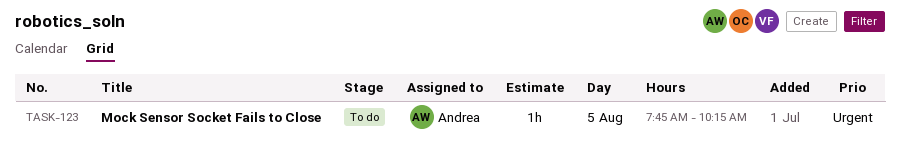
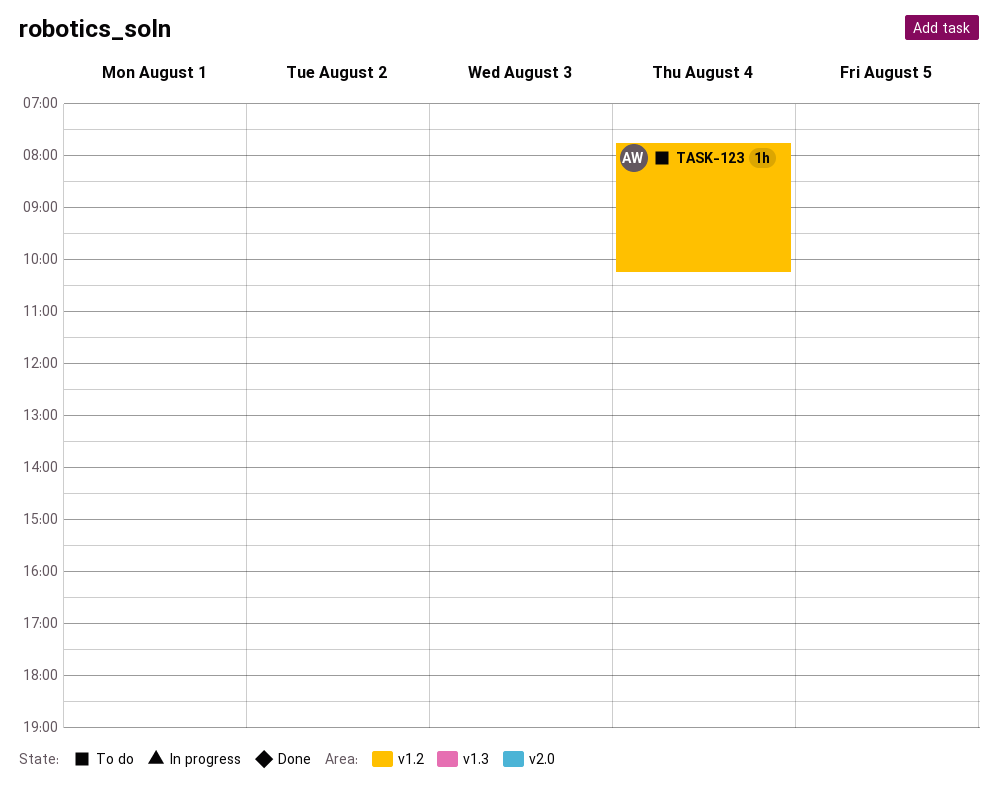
TASK-123, day: Aug 5 -> Aug 4

